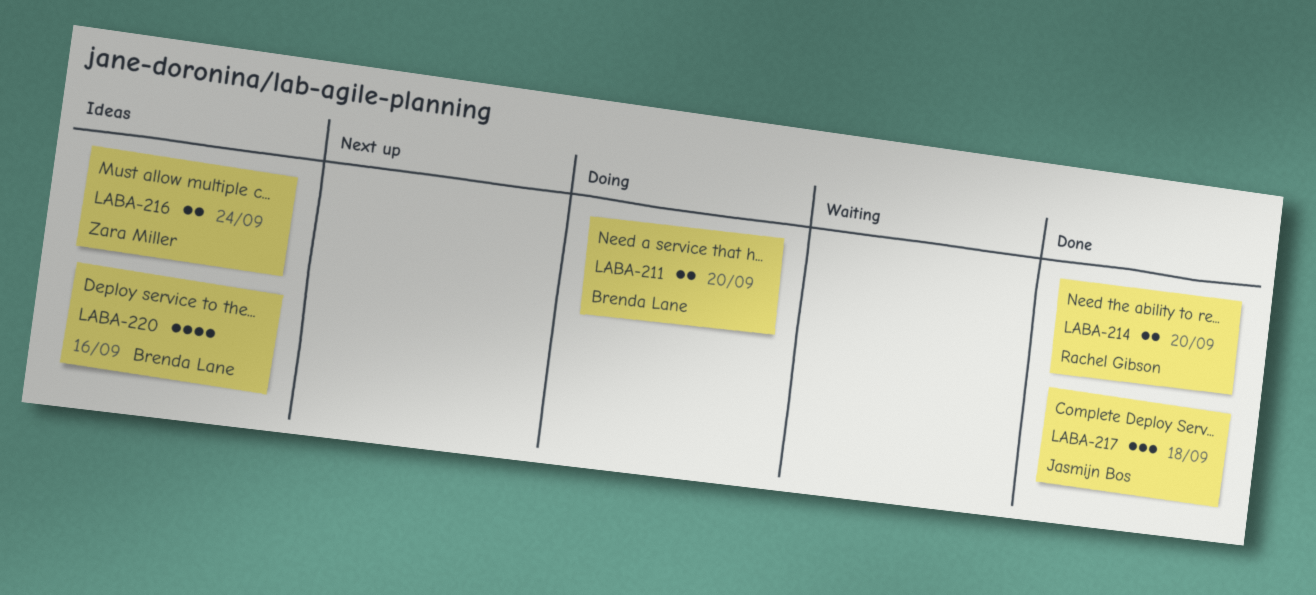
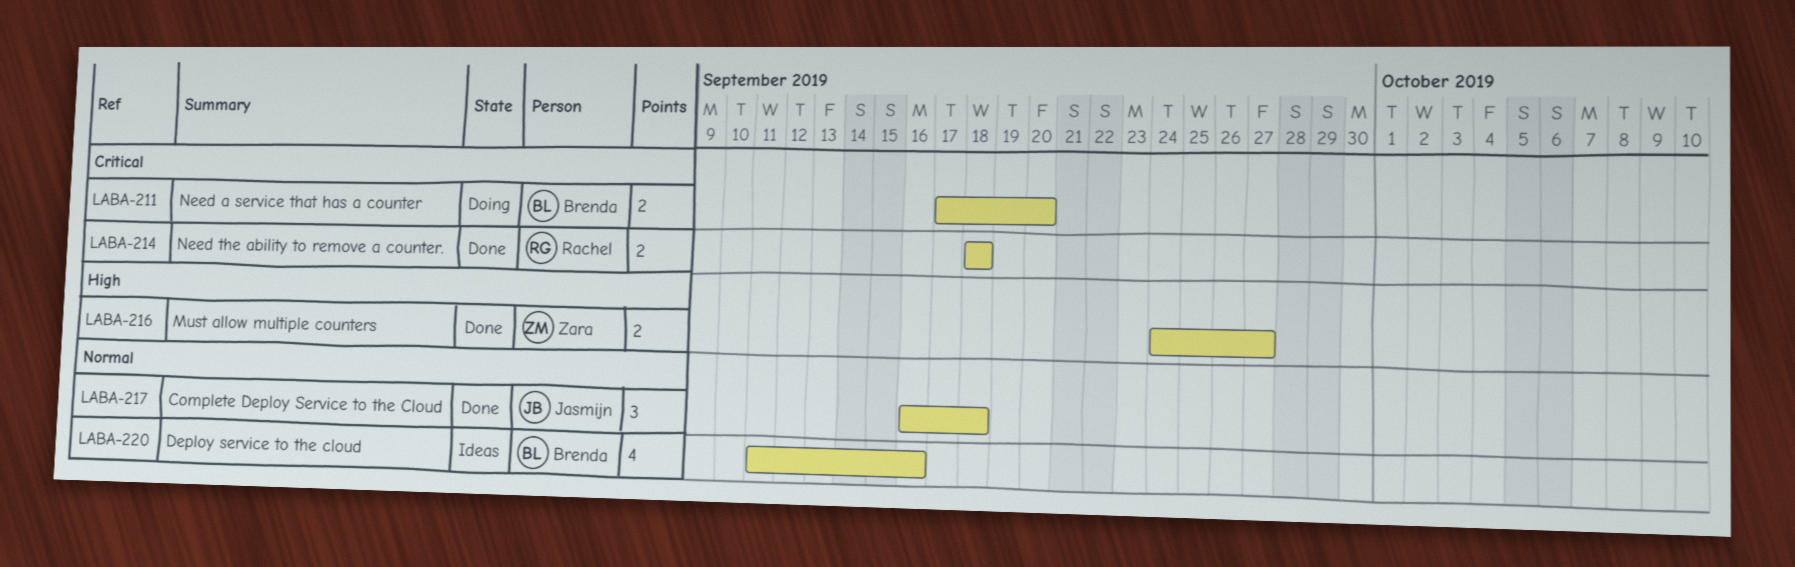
LABA-214, due: Sep 20 -> Sep 18
LABA-216, status: Ideas -> Done
LABA-216, due: Sep 24 -> Sep 27

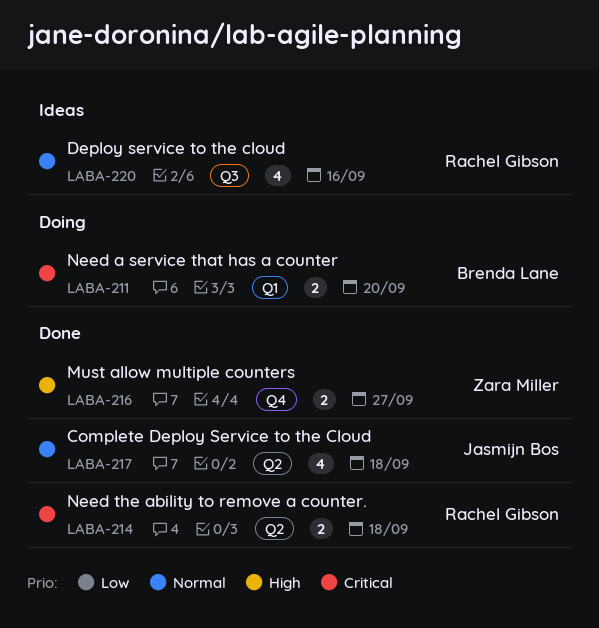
LABA-217, estimate: 3 -> 4
LABA-220, owner: Brenda Lane -> Rachel Gibson

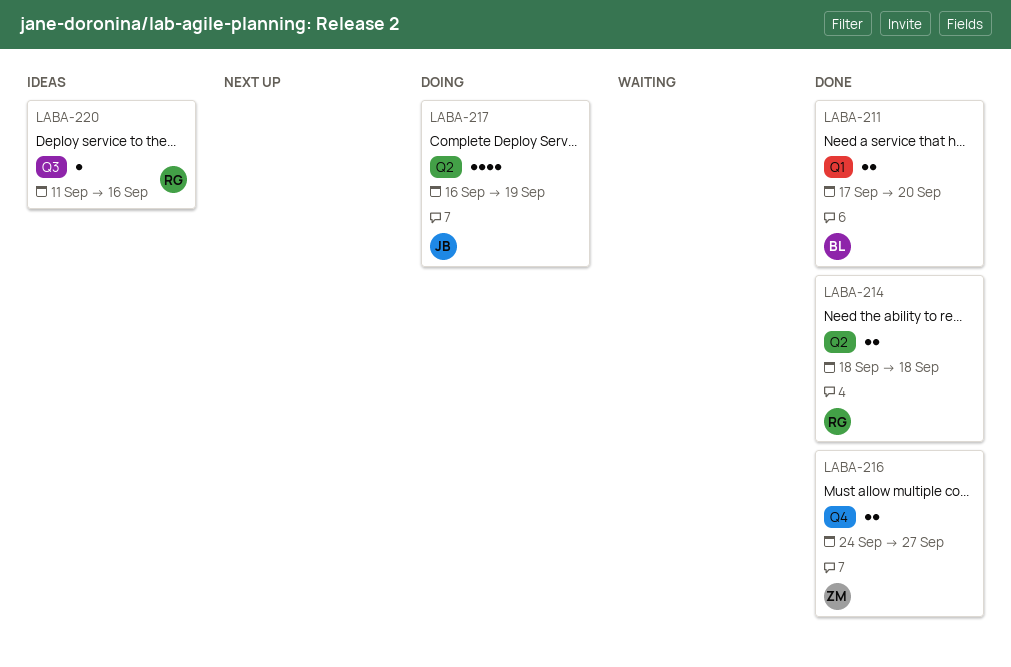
LABA-211, status: Doing -> Done
LABA-217, status: Done -> Doing
LABA-217, due: Sep 18 -> Sep 19
LABA-220, estimate: 4 -> 1

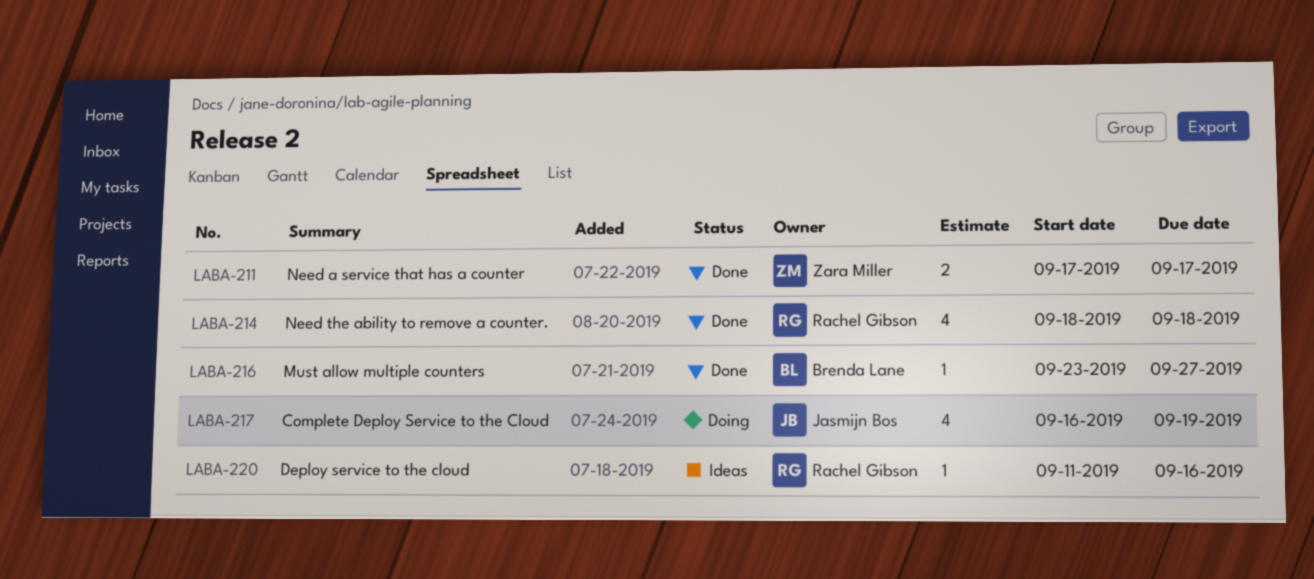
LABA-211, owner: Brenda Lane -> Zara Miller
LABA-211, due: Sep 20 -> Sep 17
LABA-214, estimate: 2 -> 4
LABA-216, owner: Zara Miller -> Brenda Lane
LABA-216, estimate: 2 -> 1
LABA-216, start: Sep 24 -> Sep 23

